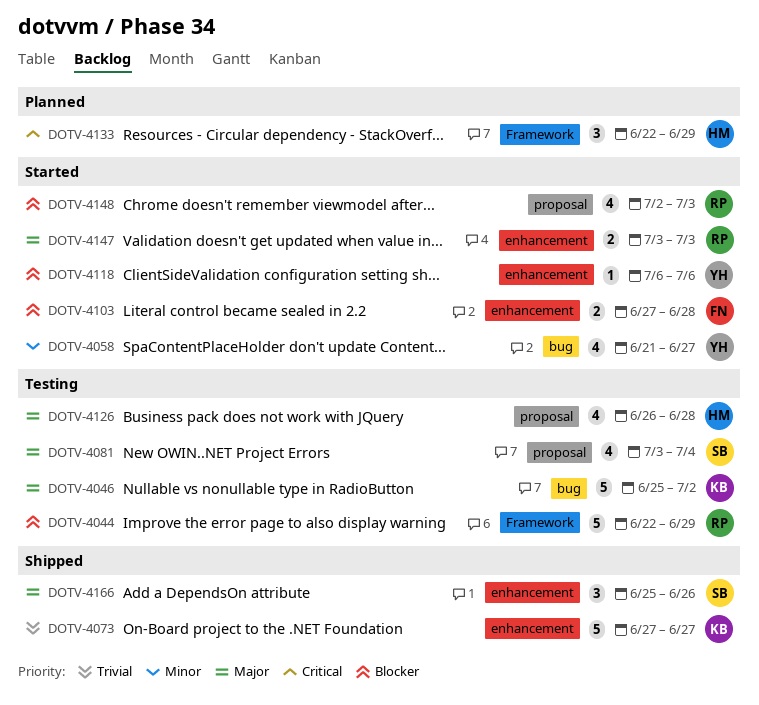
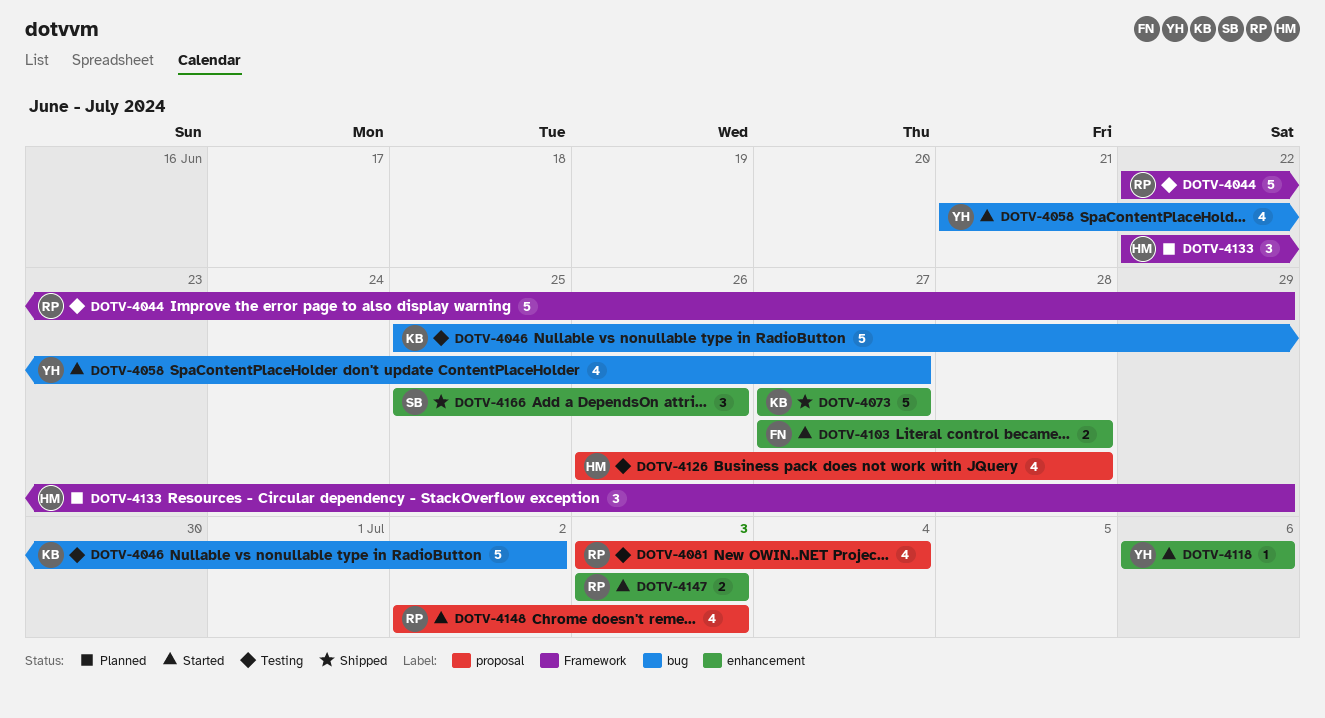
DOTV-4081, owner: SB -> RP

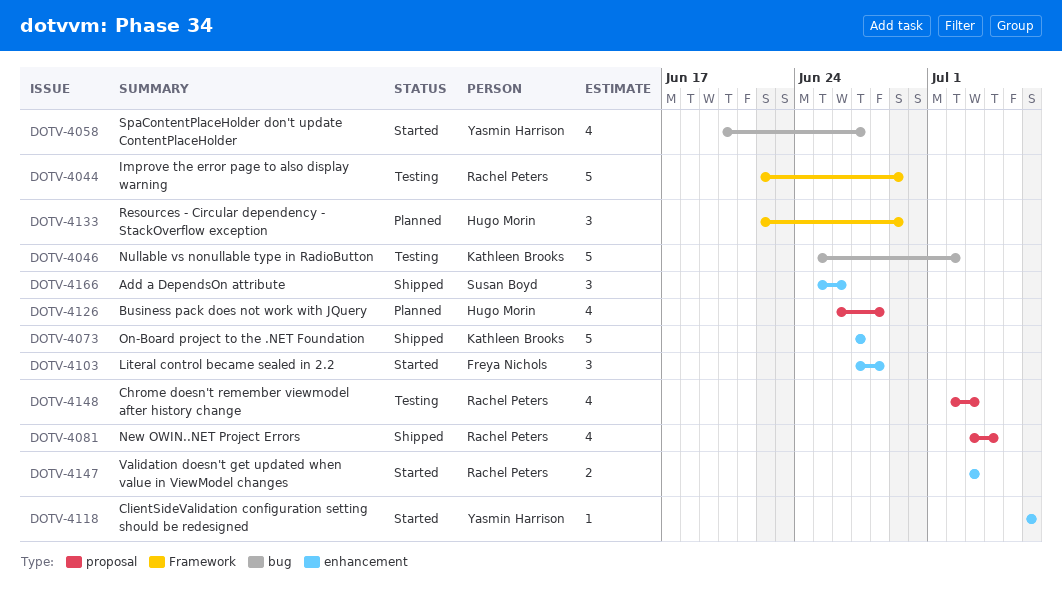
DOTV-4058, start: Jun 21 -> Jun 20
DOTV-4081, status: Testing -> Shipped
DOTV-4103, estimate: 2 -> 3
DOTV-4126, status: Testing -> Planned
DOTV-4148, status: Started -> Testing

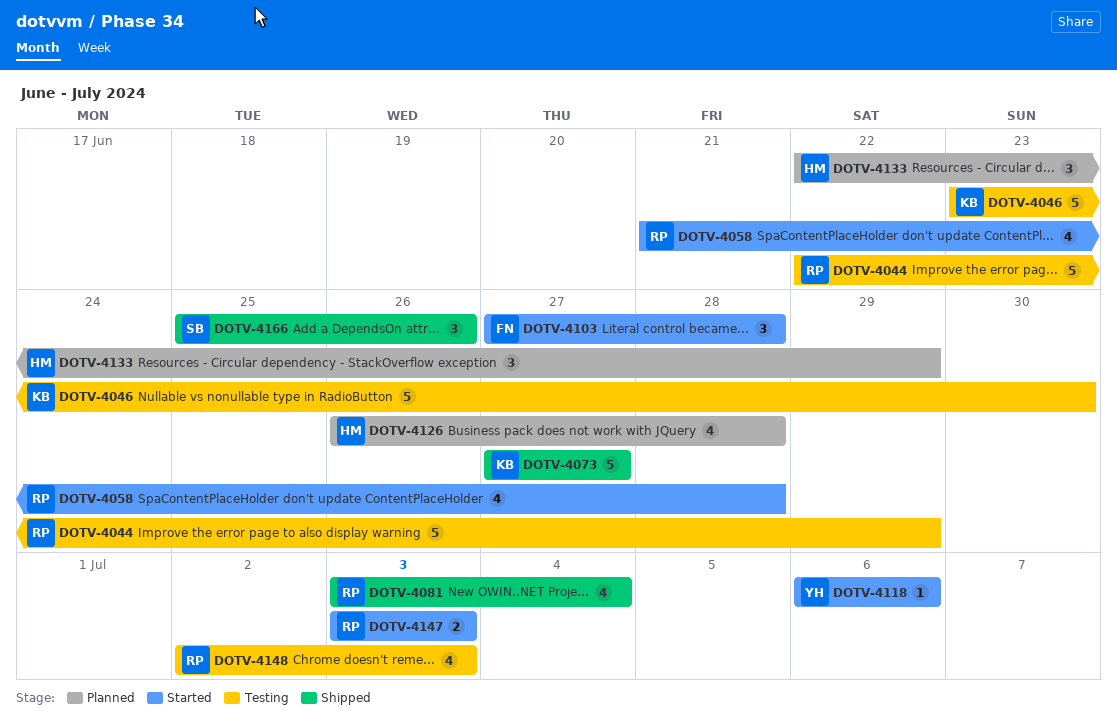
DOTV-4046, start: Jun 25 -> Jun 23
DOTV-4046, due: Jul 2 -> Jun 30
DOTV-4058, owner: Yasmin Harrison -> Rachel Peters
DOTV-4058, start: Jun 20 -> Jun 21
DOTV-4058, due: Jun 27 -> Jun 28

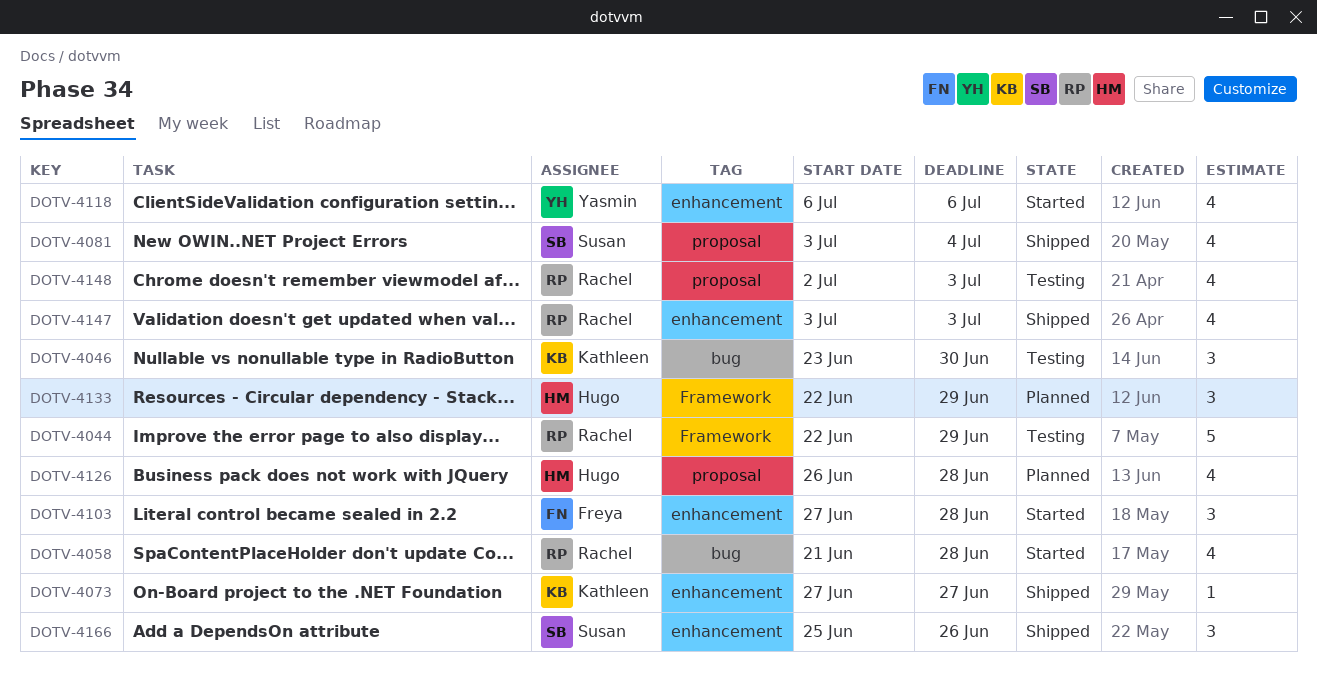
DOTV-4046, estimate: 5 -> 3
DOTV-4073, estimate: 5 -> 1
DOTV-4081, owner: Rachel -> Susan
DOTV-4118, estimate: 1 -> 4
DOTV-4147, status: Started -> Shipped
DOTV-4147, estimate: 2 -> 4

